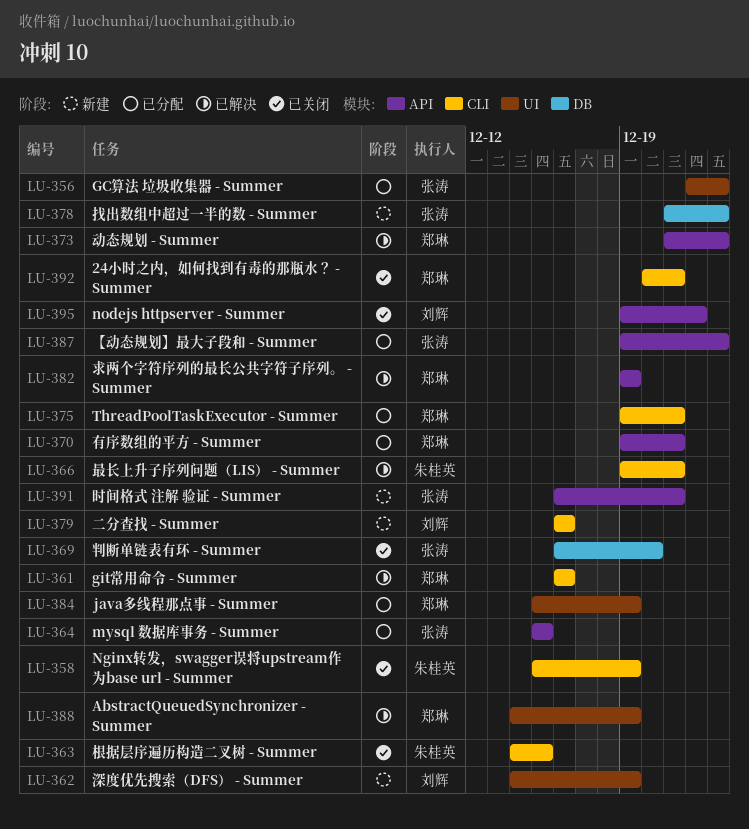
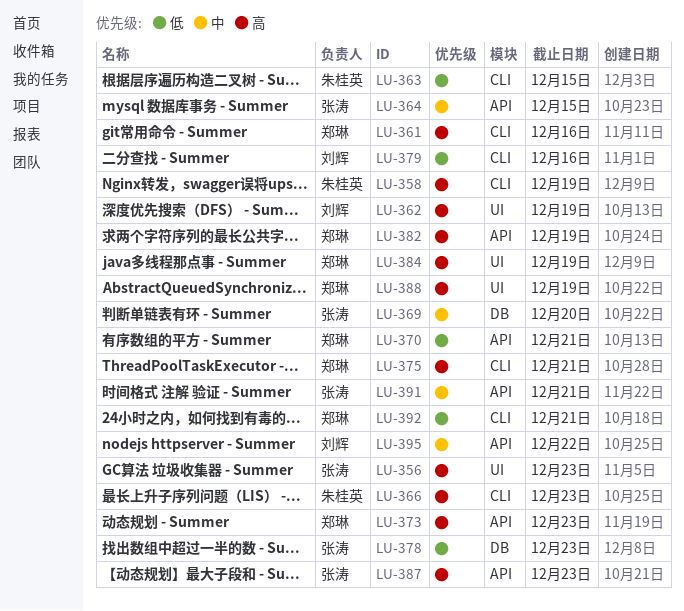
LU-366, due: Dec 21 -> Dec 23

